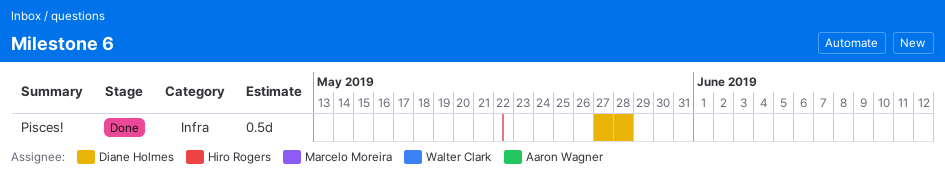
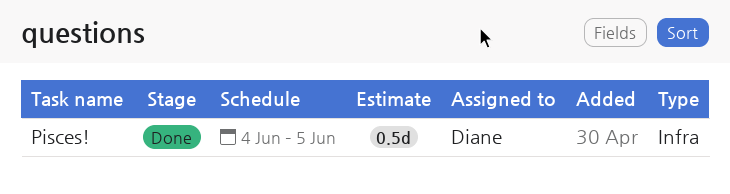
Pisces!, start: May 27 -> Jun 4
Pisces!, due: May 28 -> Jun 5

